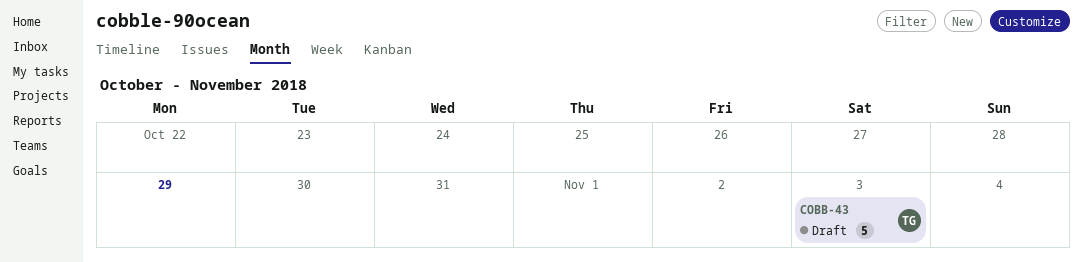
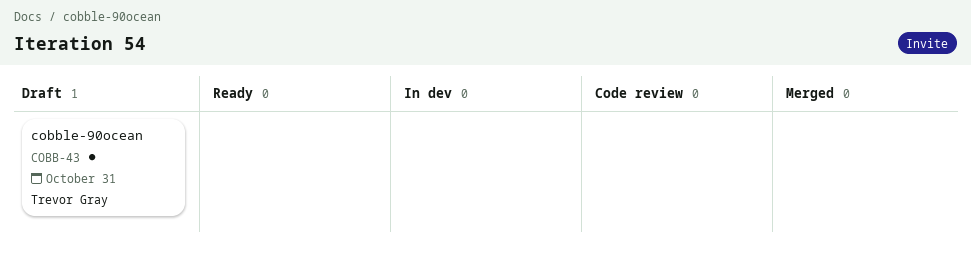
COBB-43, estimate: 5 -> 1
COBB-43, due: Nov 3 -> Oct 31

